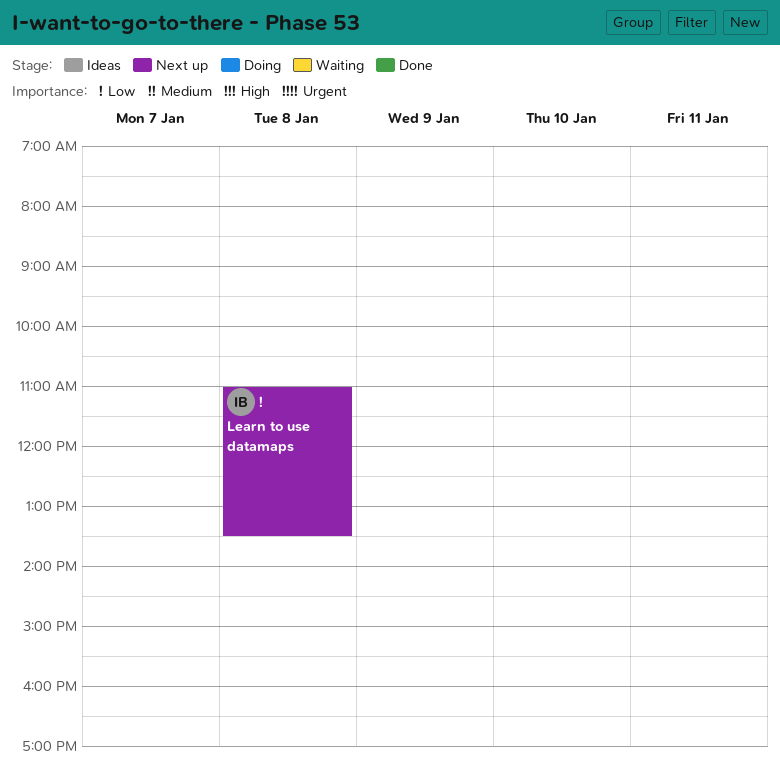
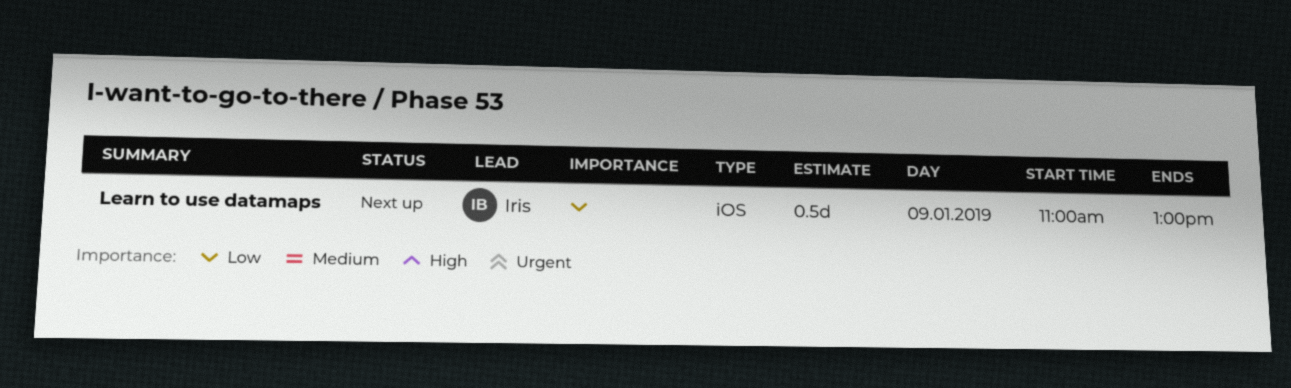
Learn to use datamaps, day: Jan 8 -> Jan 9
Learn to use datamaps, ends: 13:30 -> 13:00

